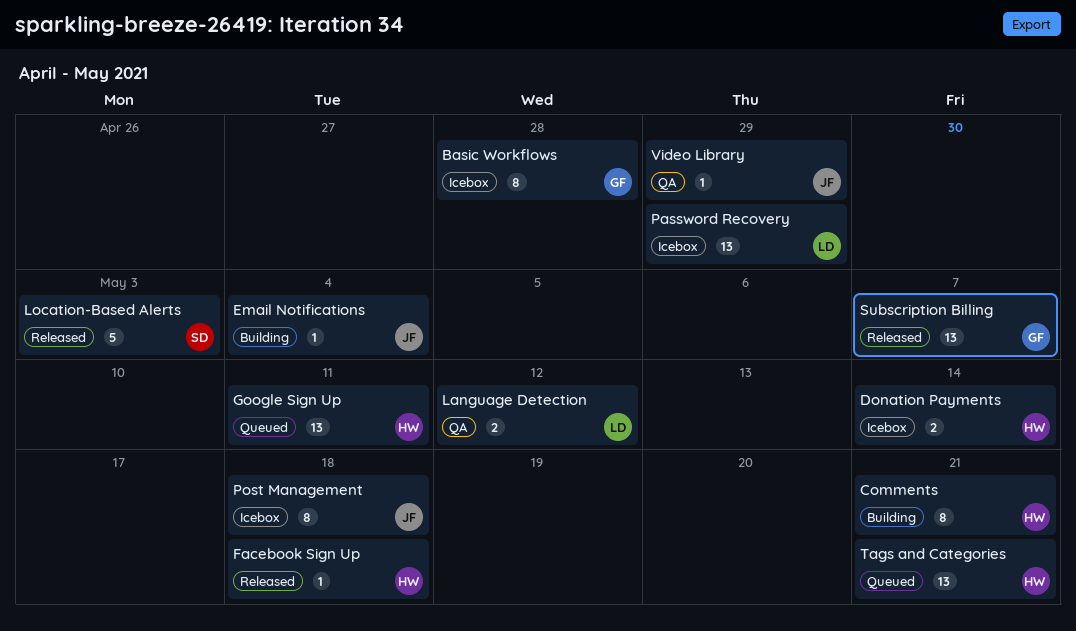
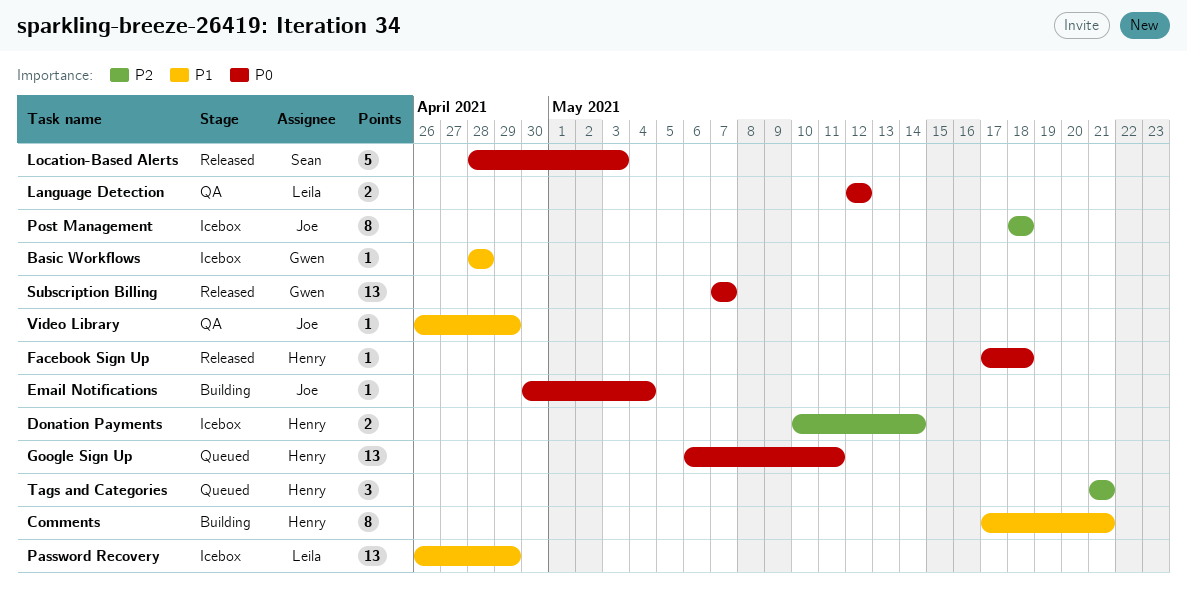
Basic Workflows, estimate: 8 -> 1
Tags and Categories, estimate: 13 -> 3

